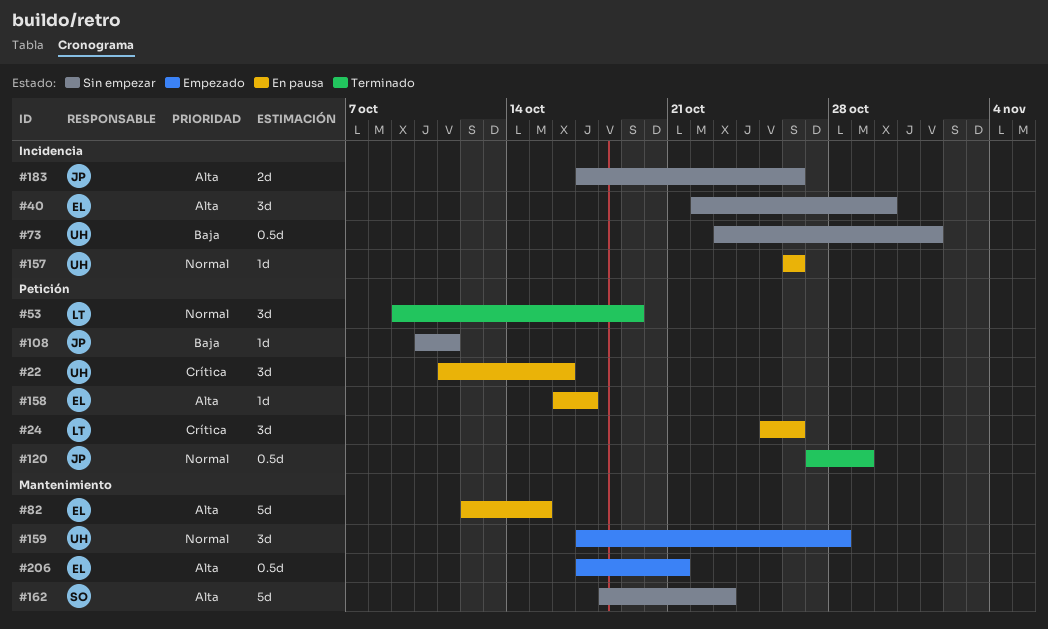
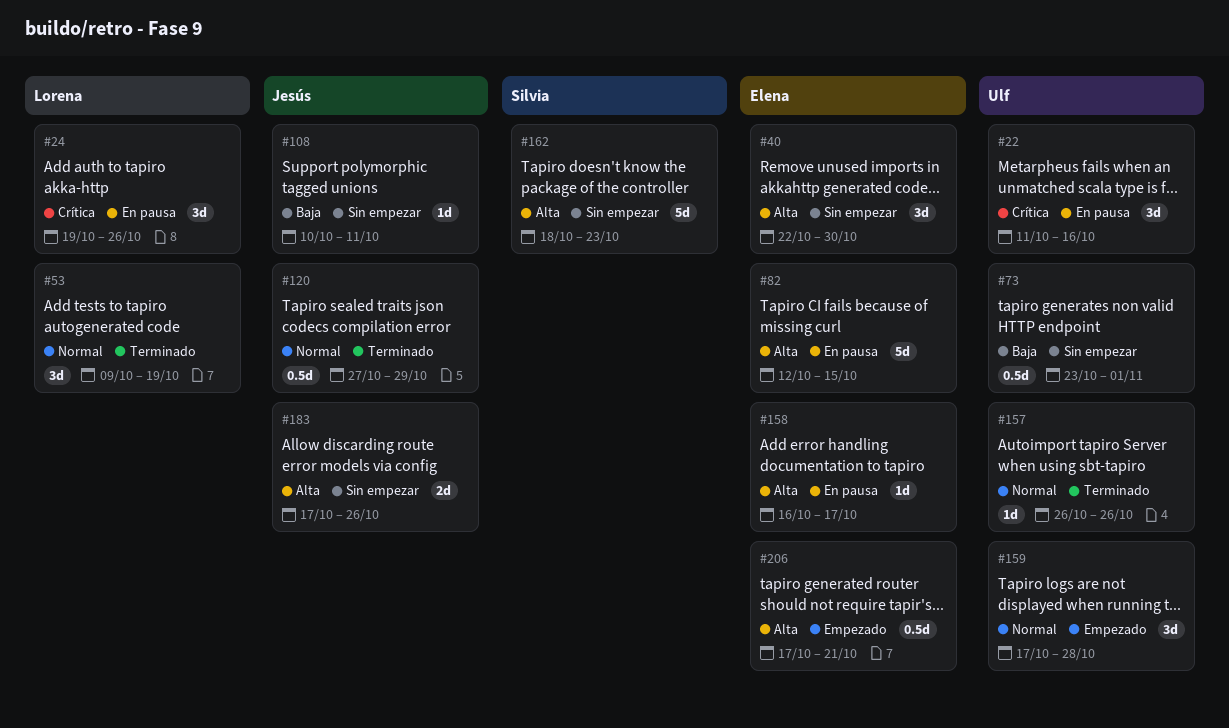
#24, start: Oct 25 -> Oct 19
#157, status: En pausa -> Terminado

